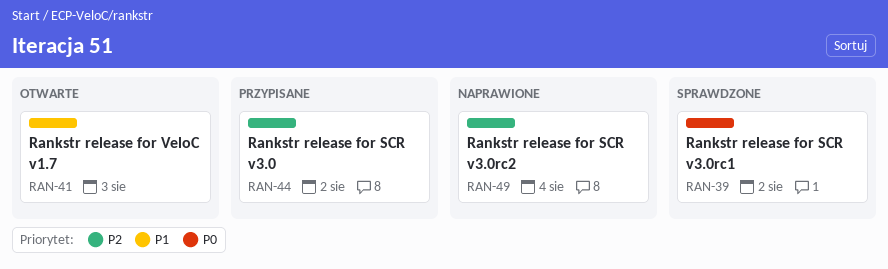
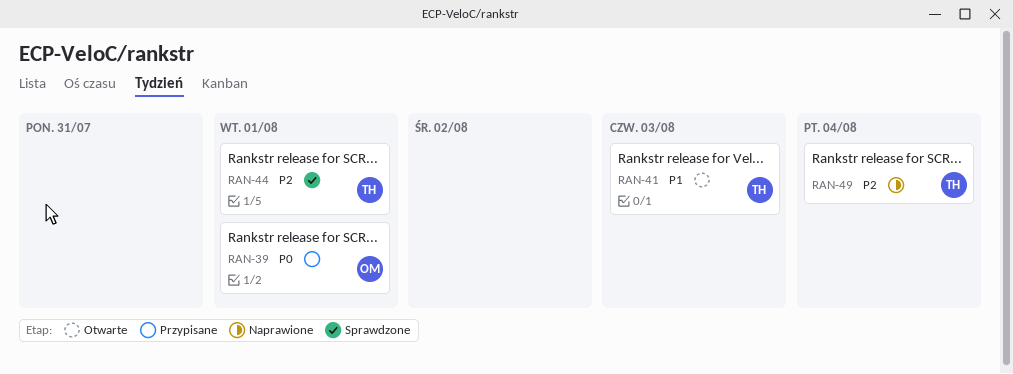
RAN-39, status: Sprawdzone -> Przypisane
RAN-39, due: Aug 2 -> Aug 1
RAN-44, status: Przypisane -> Sprawdzone
RAN-44, due: Aug 2 -> Aug 1

